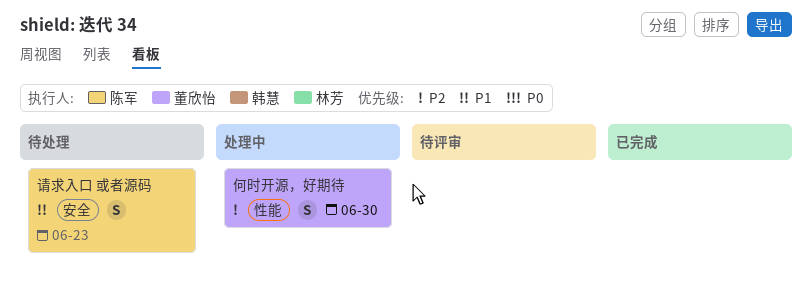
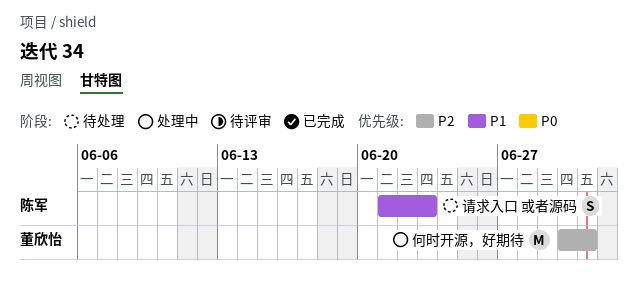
何时开源，好期待, estimate: S -> M
何时开源，好期待, due: Jun 30 -> Jul 1

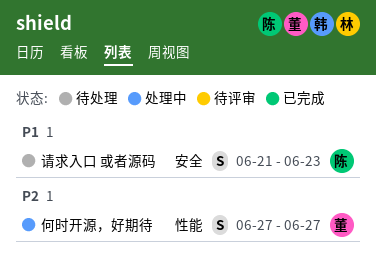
何时开源，好期待, estimate: M -> S
何时开源，好期待, start: Jun 30 -> Jun 27
何时开源，好期待, due: Jul 1 -> Jun 27

